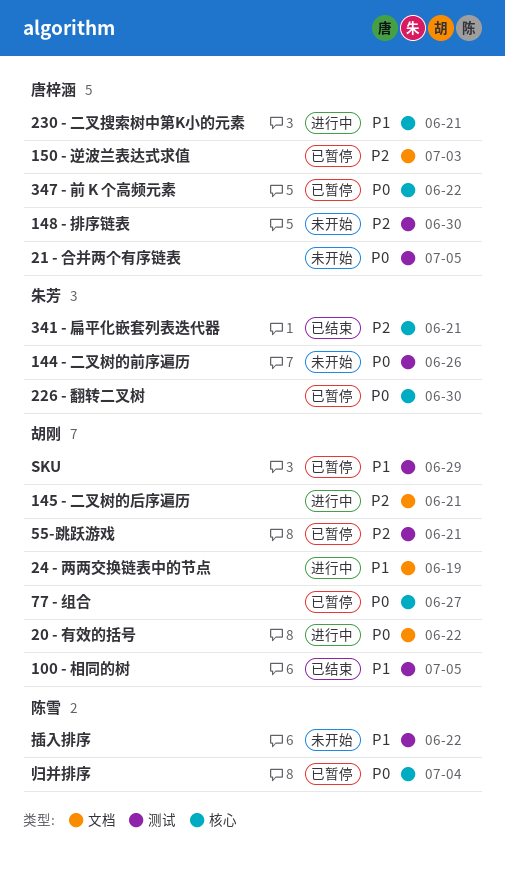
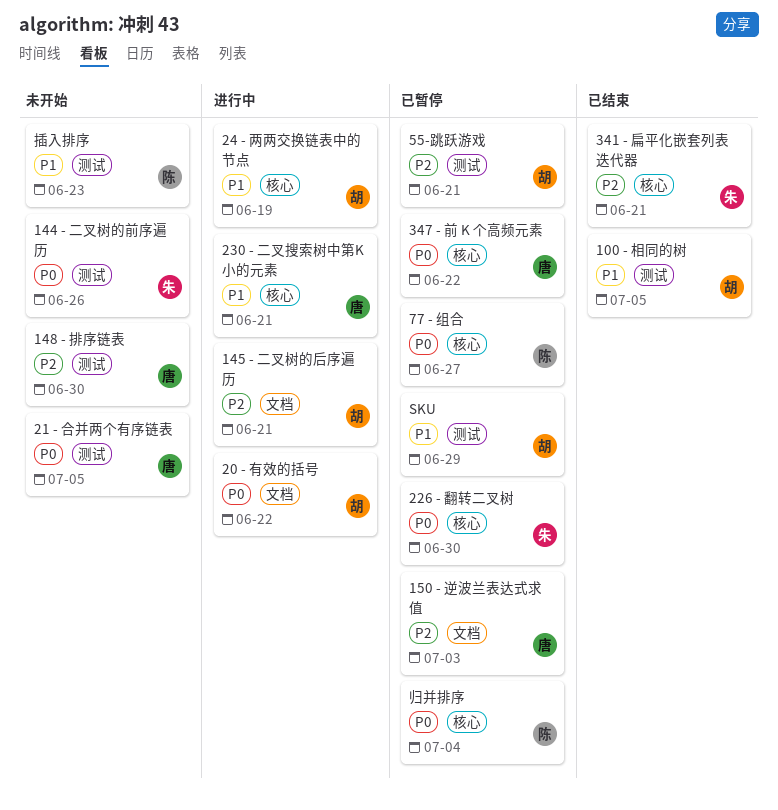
24 - 两两交换链表中的节点, label: 文档 -> 核心
77 - 组合, owner: 胡刚 -> 陈雪
插入排序, due: Jun 22 -> Jun 23

